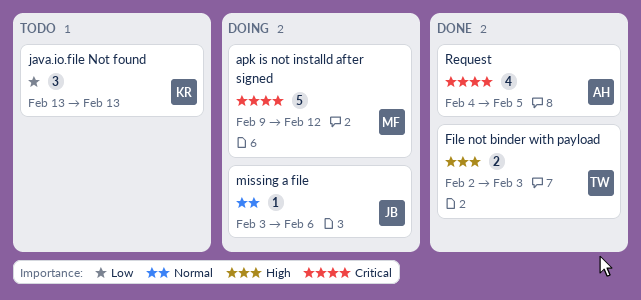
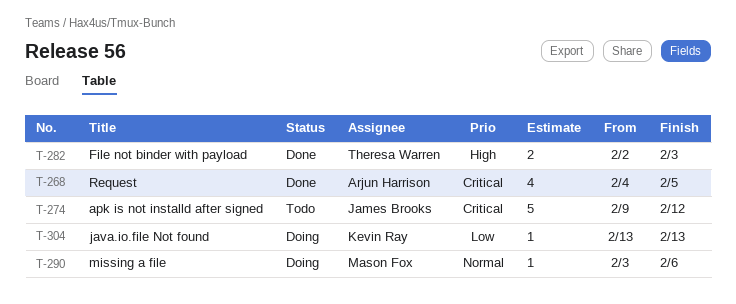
apk is not installd after signed, status: Doing -> Todo
apk is not installd after signed, owner: Mason Fox -> James Brooks
java.io.file Not found, status: Todo -> Doing
java.io.file Not found, estimate: 3 -> 1
missing a file, owner: James Brooks -> Mason Fox

